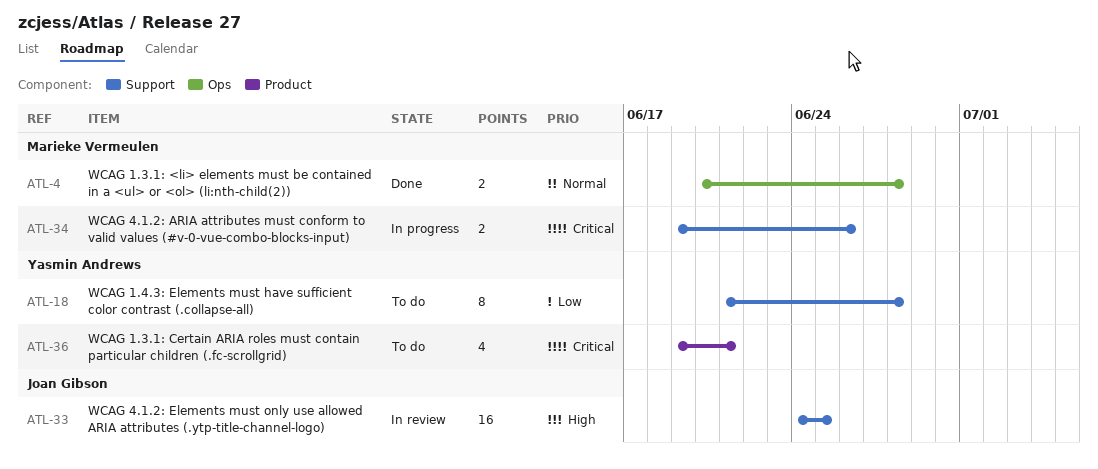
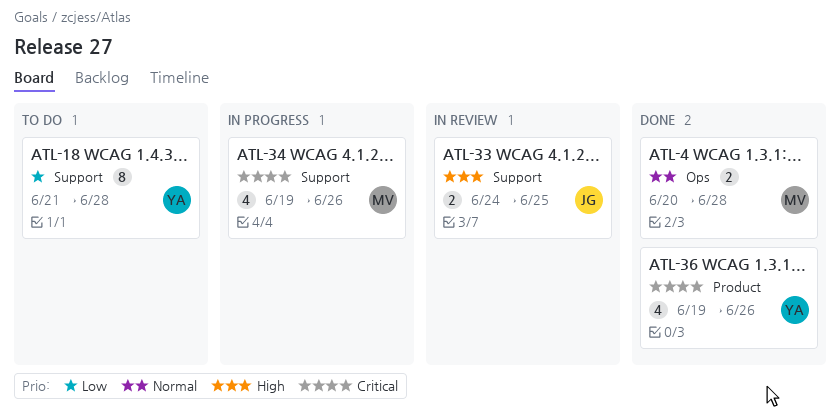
ATL-33, estimate: 16 -> 2
ATL-34, estimate: 2 -> 4
ATL-36, status: To do -> Done
ATL-36, due: Jun 21 -> Jun 26

